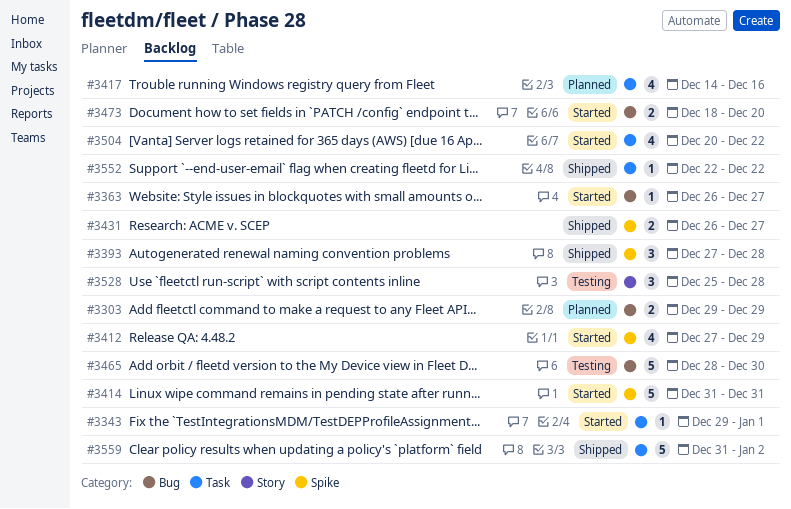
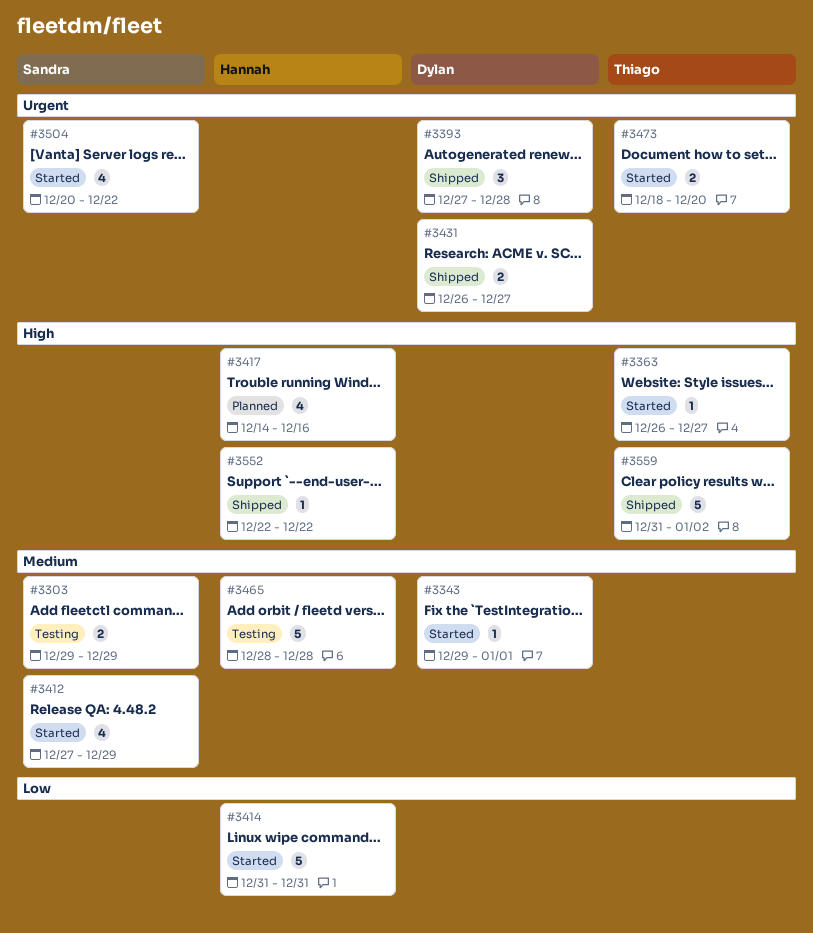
#3303, status: Planned -> Testing
#3465, due: Dec 30 -> Dec 28
#3528: present -> none

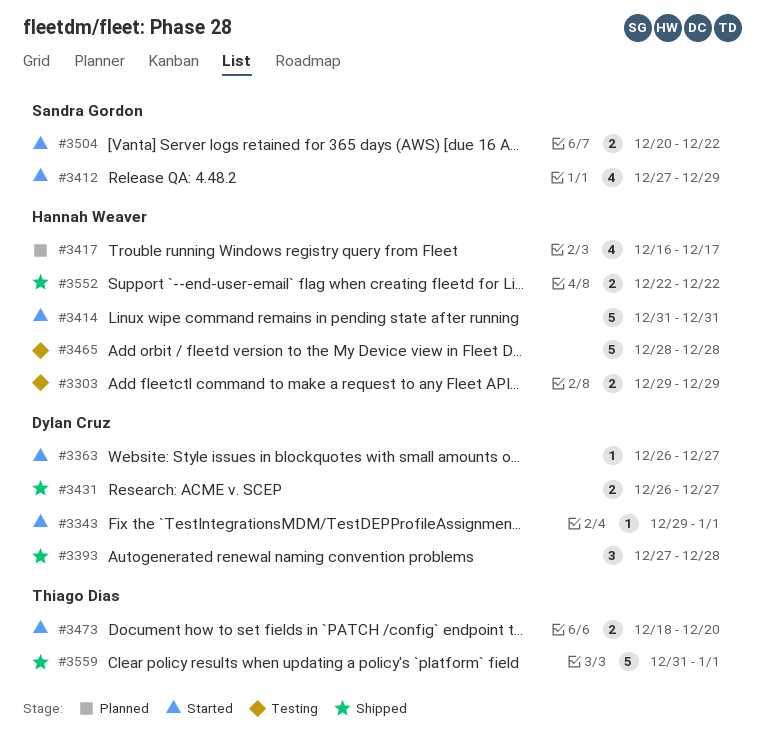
#3303, owner: Sandra Gordon -> Hannah Weaver
#3363, owner: Thiago Dias -> Dylan Cruz
#3417, start: Dec 14 -> Dec 16
#3417, due: Dec 16 -> Dec 17
#3504, estimate: 4 -> 2
#3552, estimate: 1 -> 2
#3559, due: Jan 2 -> Jan 1

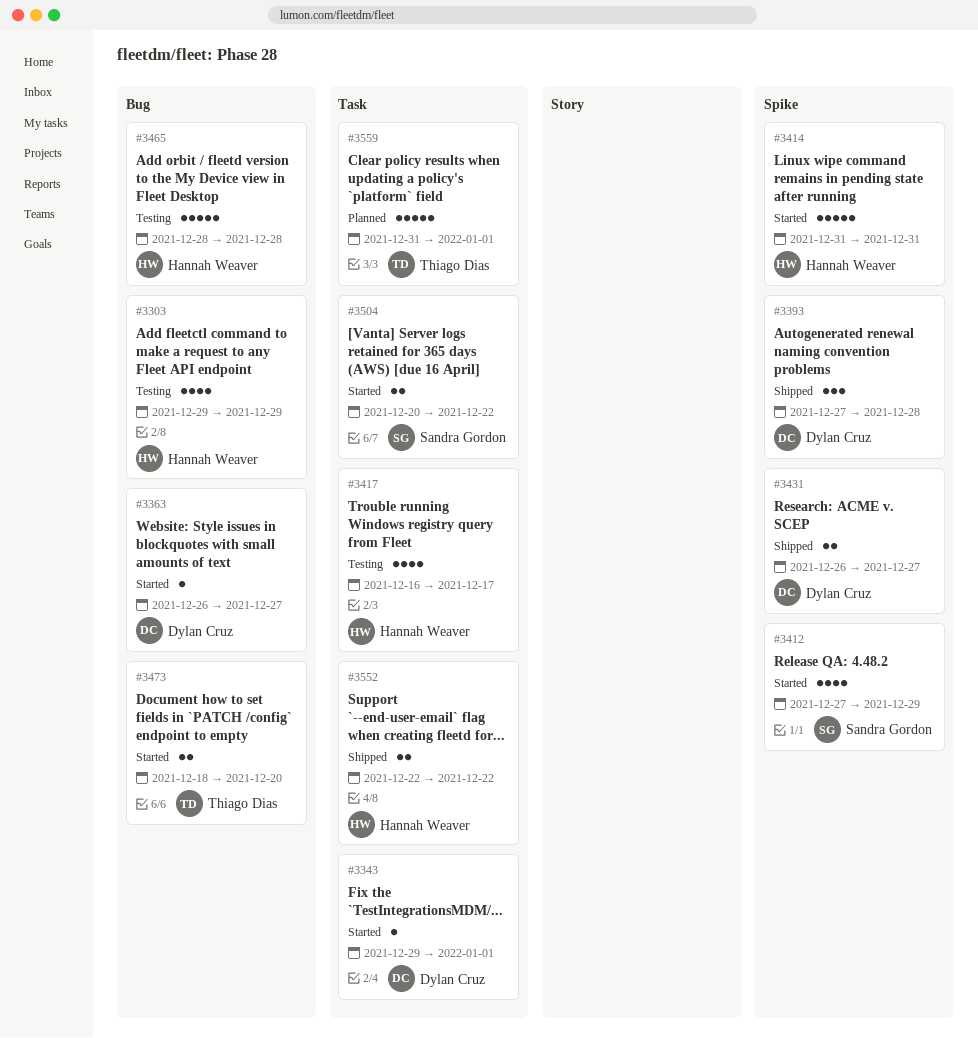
#3303, estimate: 2 -> 4
#3417, status: Planned -> Testing
#3559, status: Shipped -> Planned

